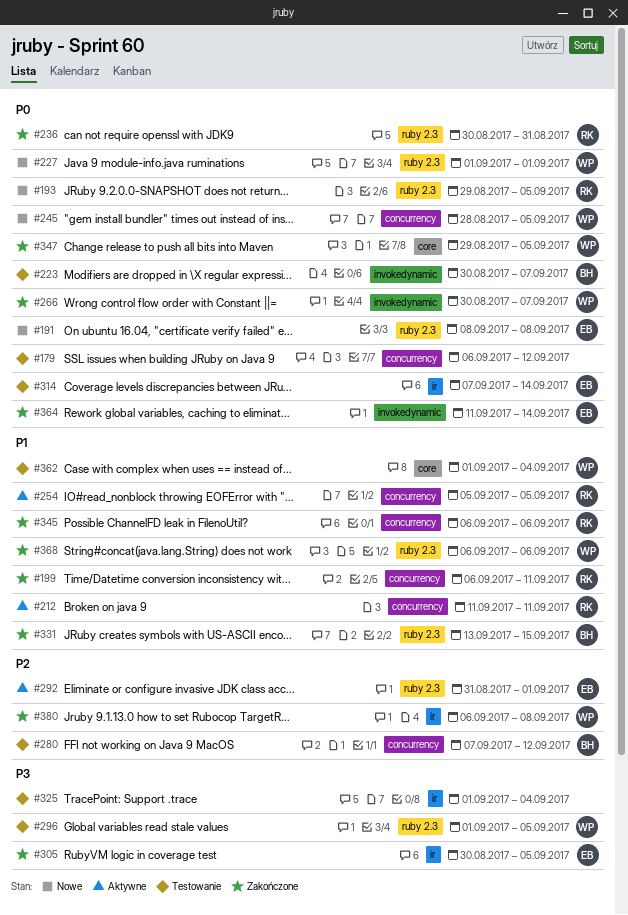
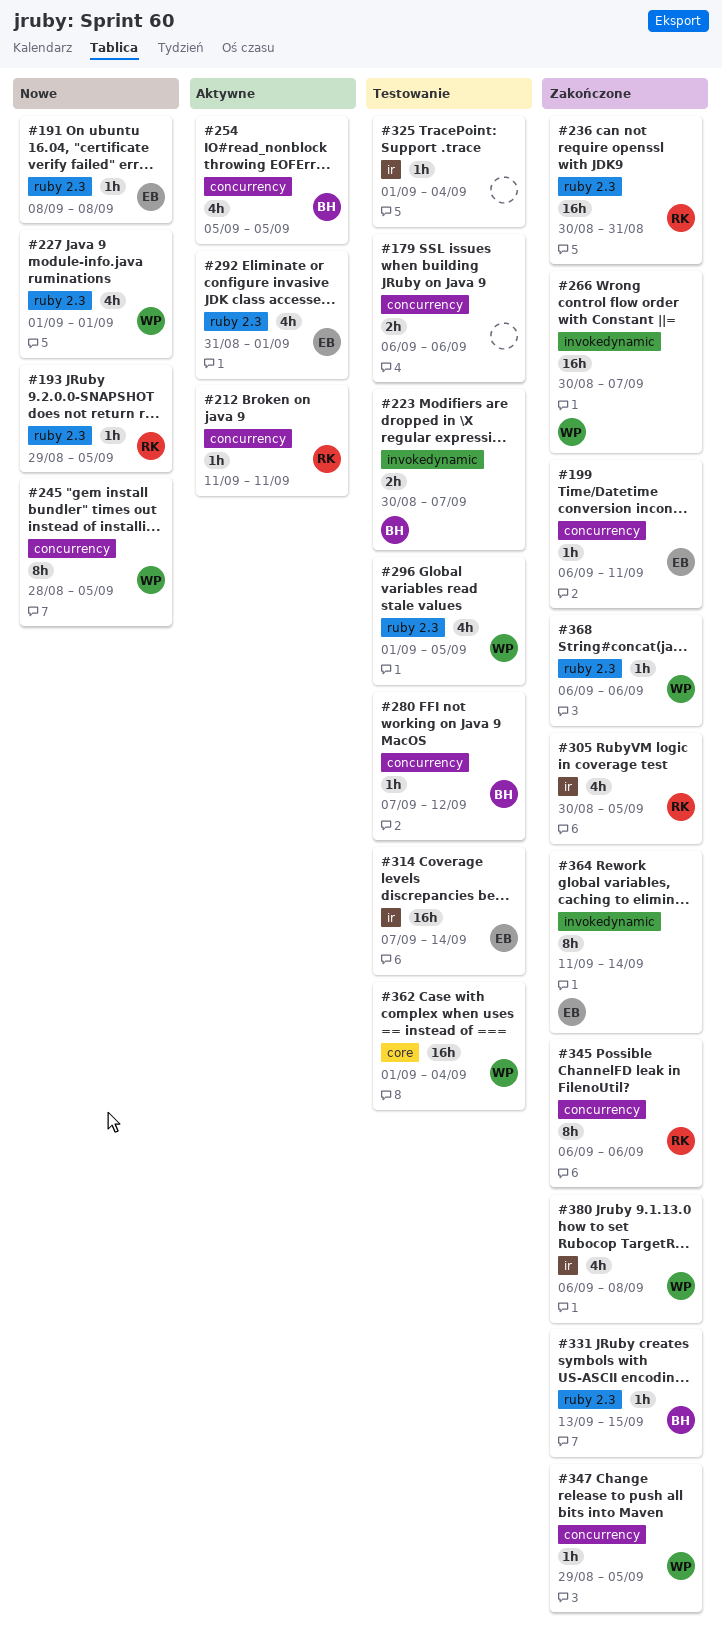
#179, due: Sep 12 -> Sep 6
#199, owner: RK -> EB
#254, owner: RK -> BH
#305, owner: EB -> RK
#347, label: core -> concurrency

